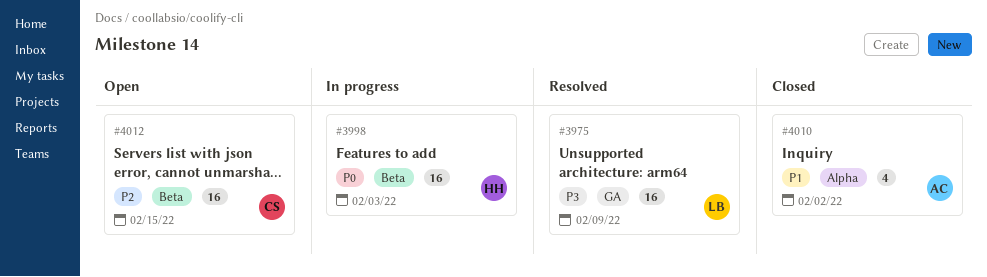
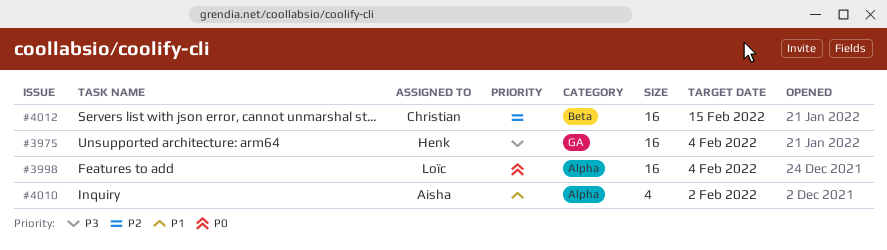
#3975, owner: Loïc -> Henk
#3975, due: Feb 9 -> Feb 4
#3998, owner: Henk -> Loïc
#3998, label: Beta -> Alpha
#3998, due: Feb 3 -> Feb 4

